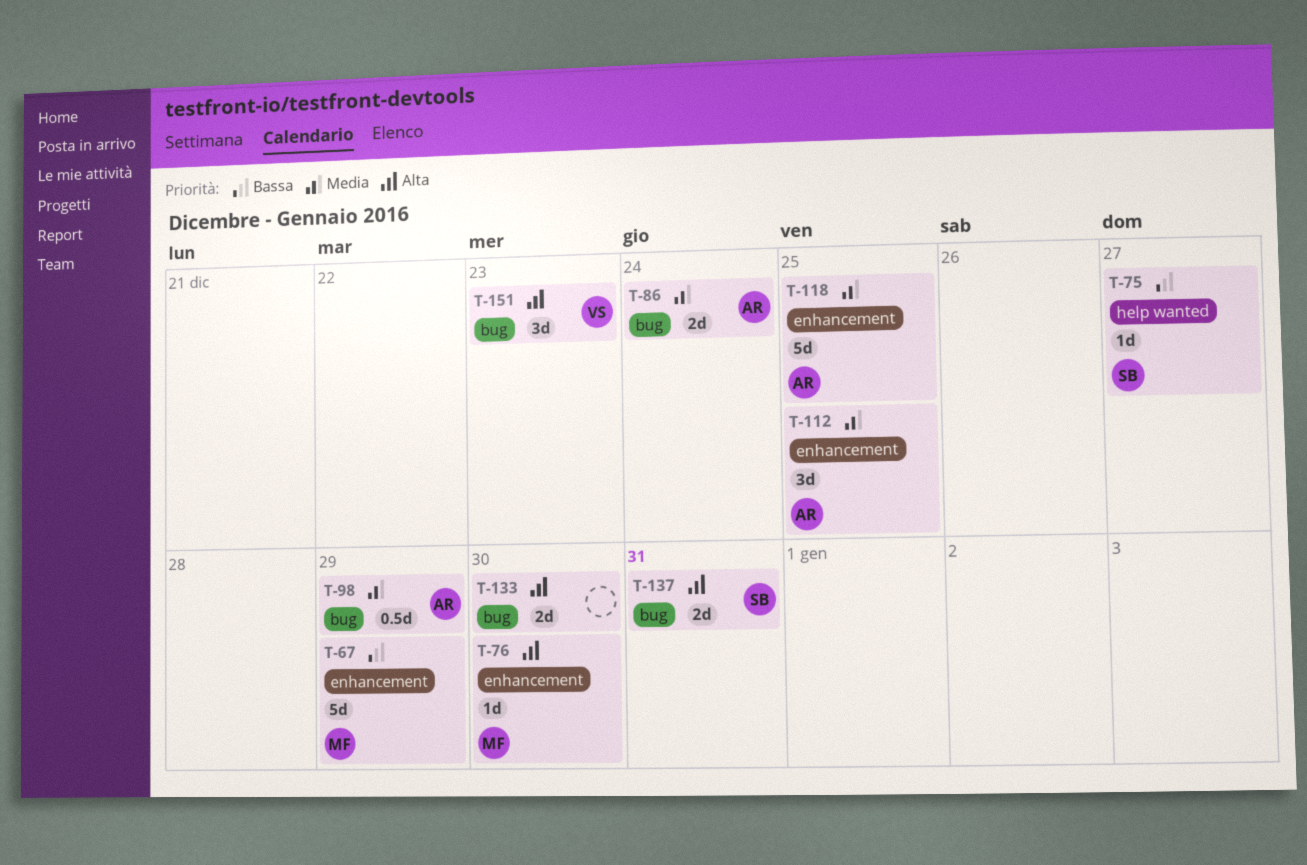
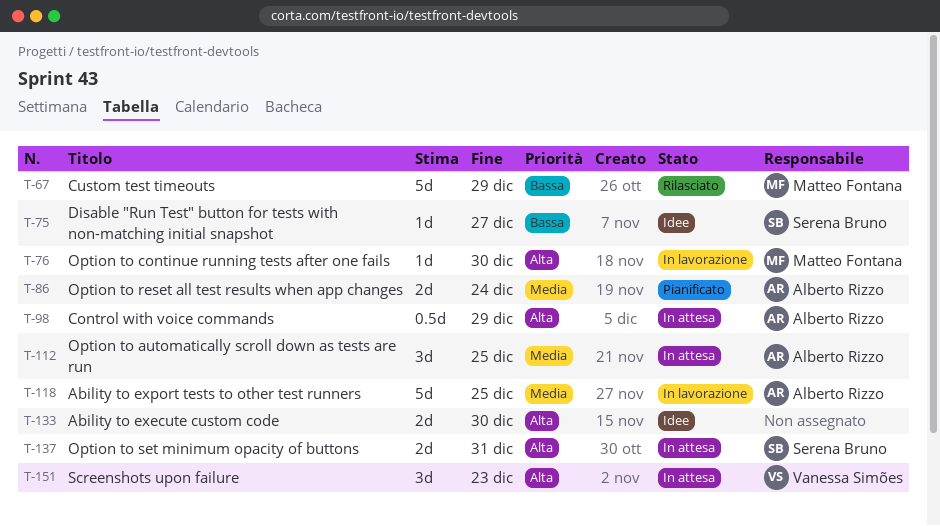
T-98, priority: Media -> Alta

